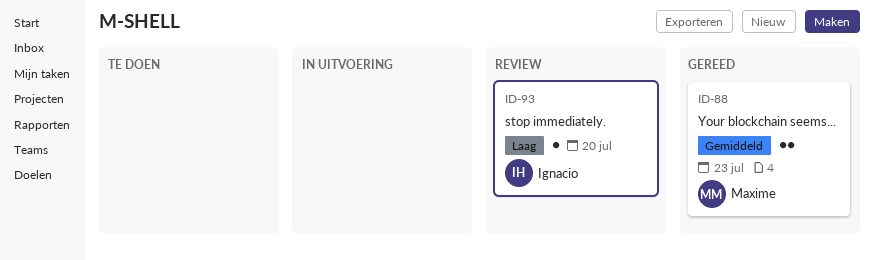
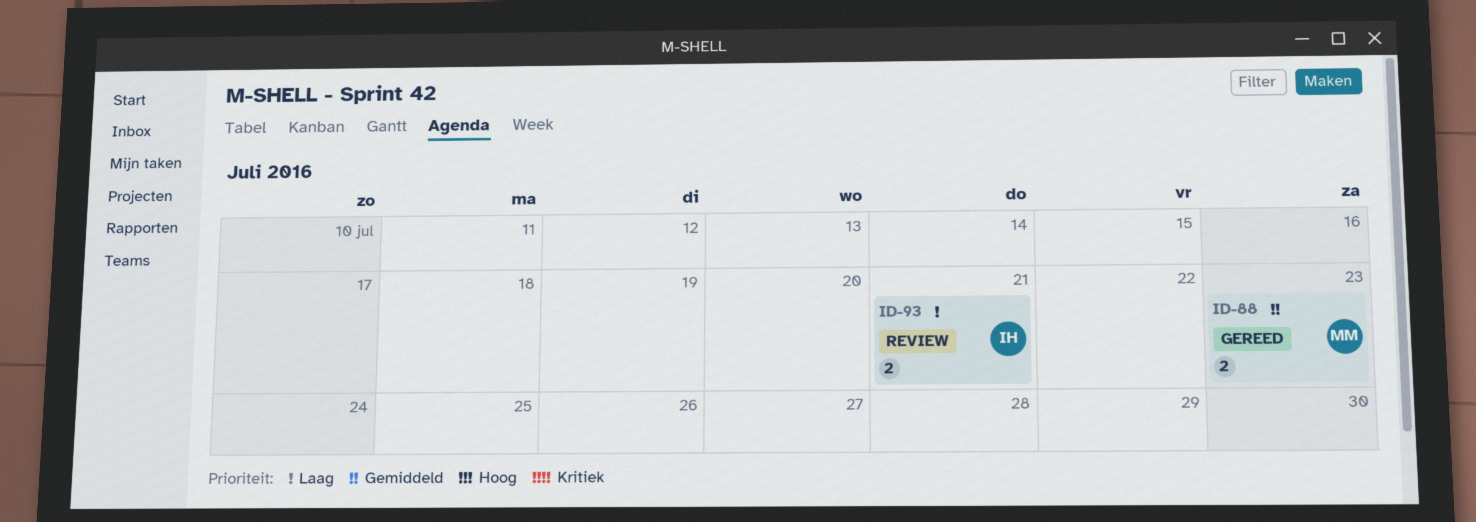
ID-93, estimate: 1 -> 2
ID-93, due: Jul 20 -> Jul 21

